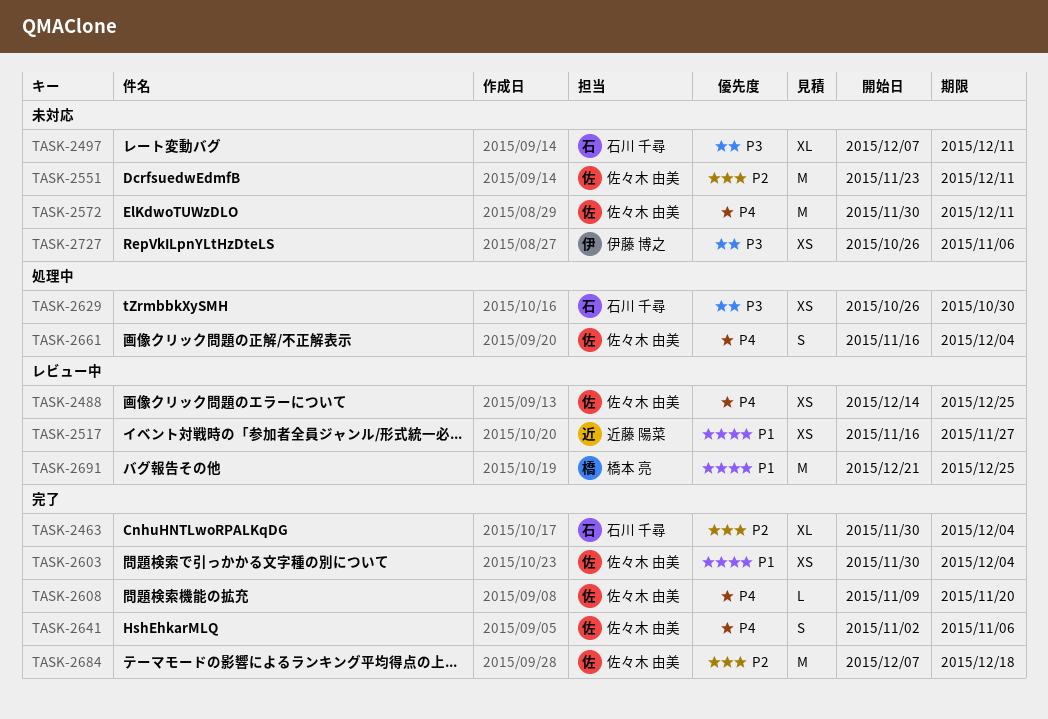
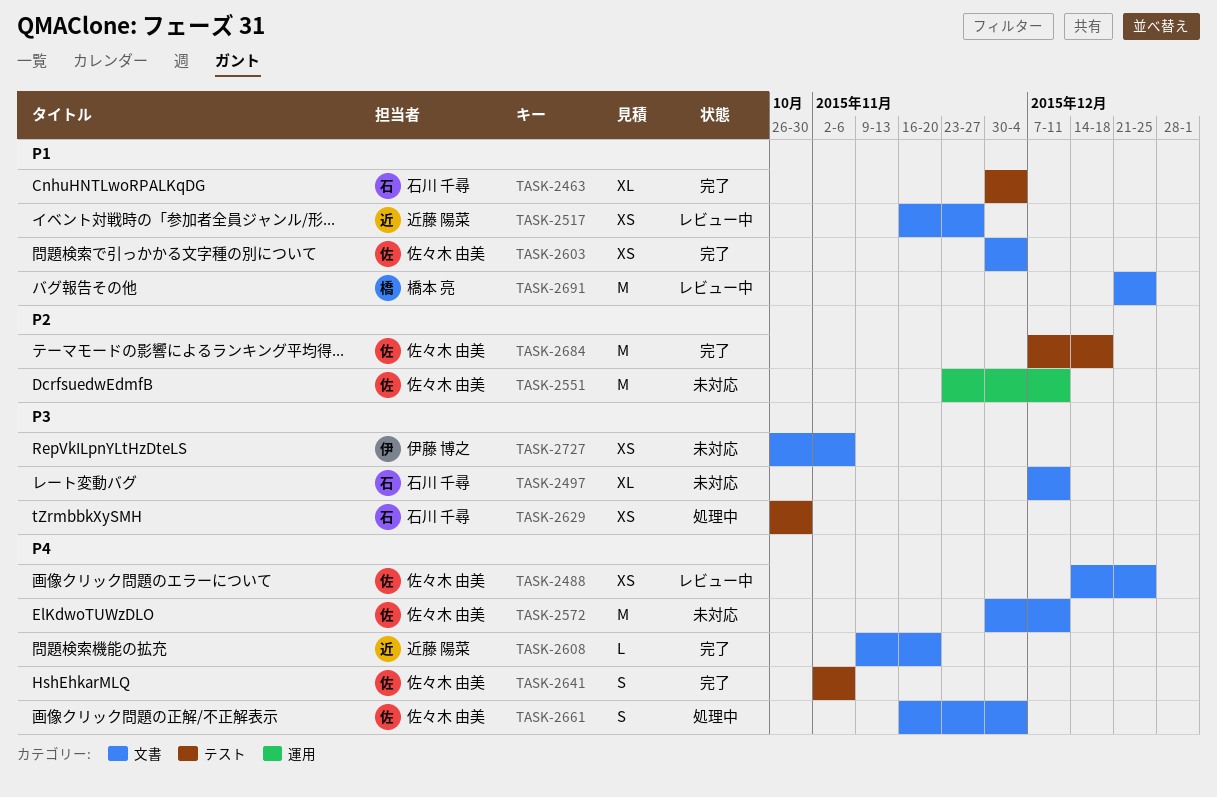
TASK-2463, priority: P2 -> P1
TASK-2608, owner: 佐々木 由美 -> 近藤 陽菜

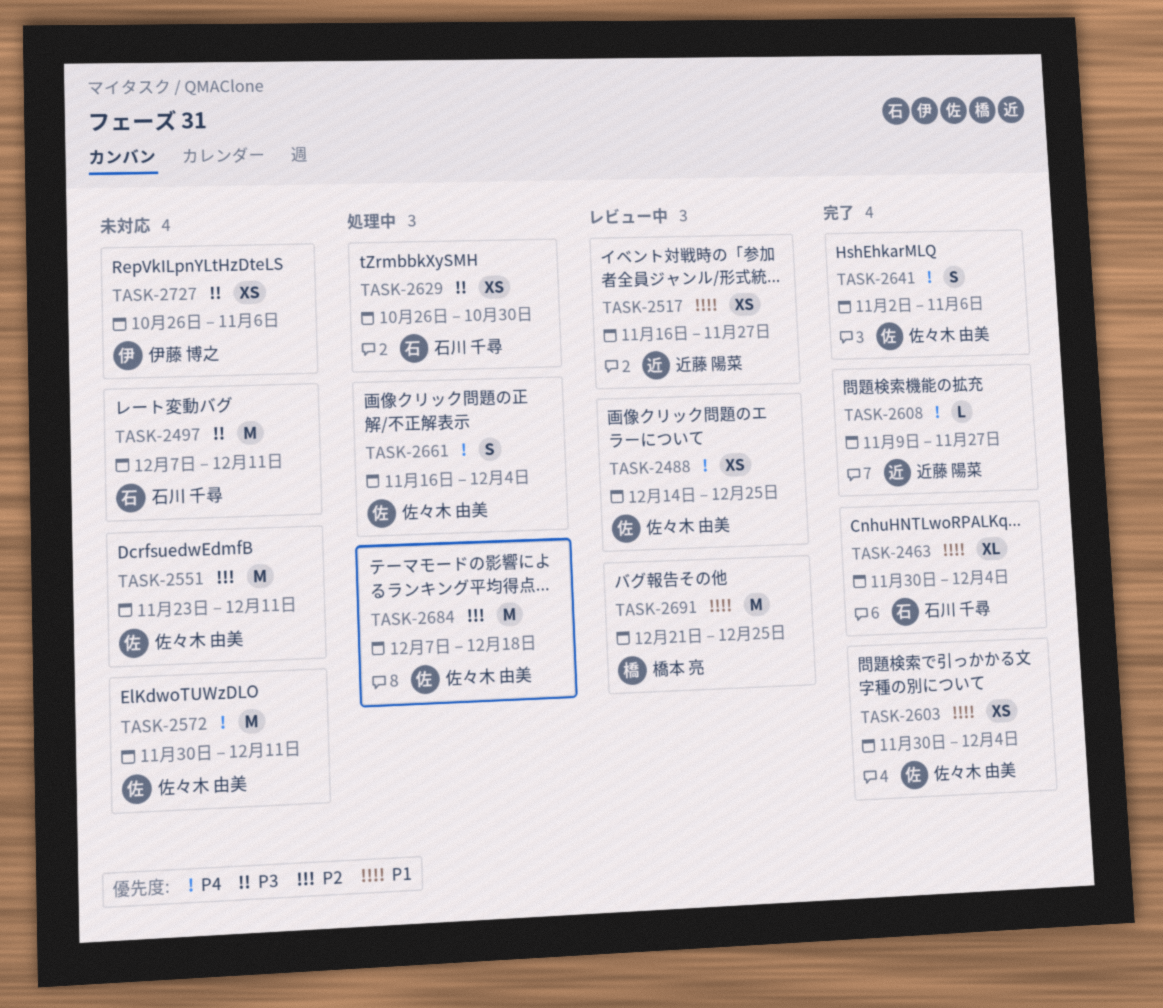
TASK-2497, estimate: XL -> M
TASK-2608, due: Nov 20 -> Nov 27
TASK-2684, status: 完了 -> 処理中

